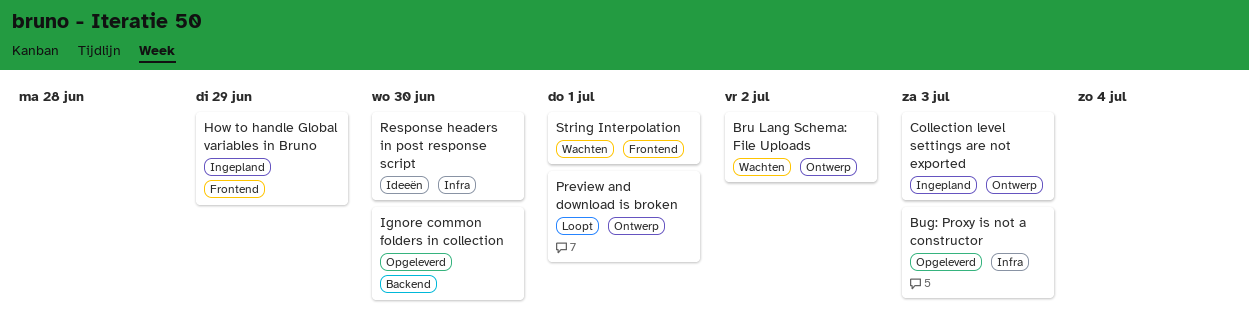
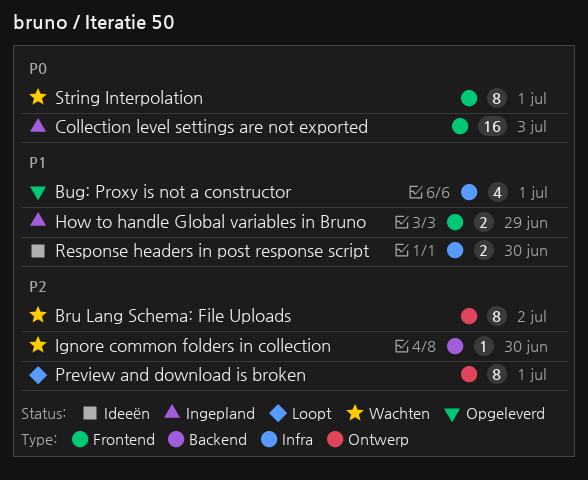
Bug: Proxy is not a constructor, due: Jul 3 -> Jul 1
Collection level settings are not exported, label: Ontwerp -> Frontend
Ignore common folders in collection, status: Opgeleverd -> Wachten

